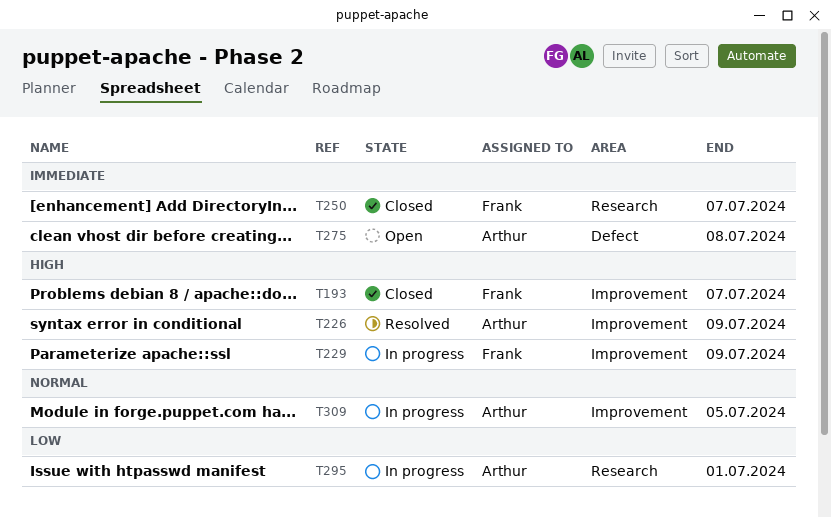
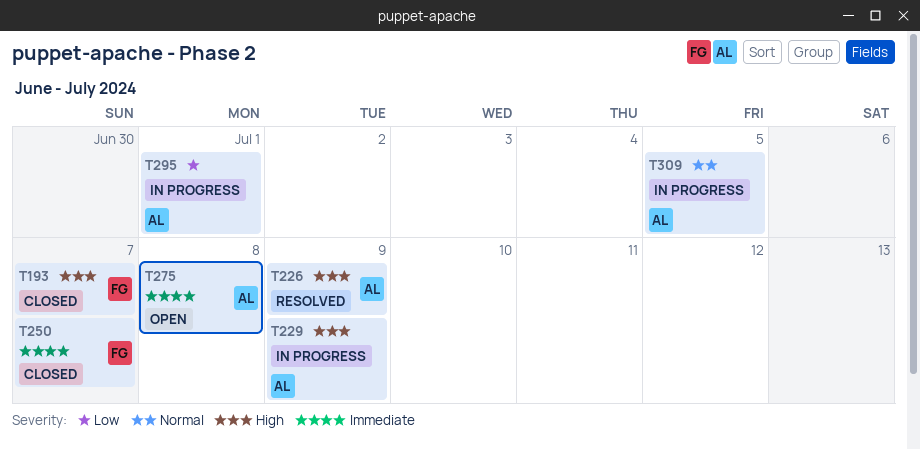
T229, owner: Frank -> Arthur

